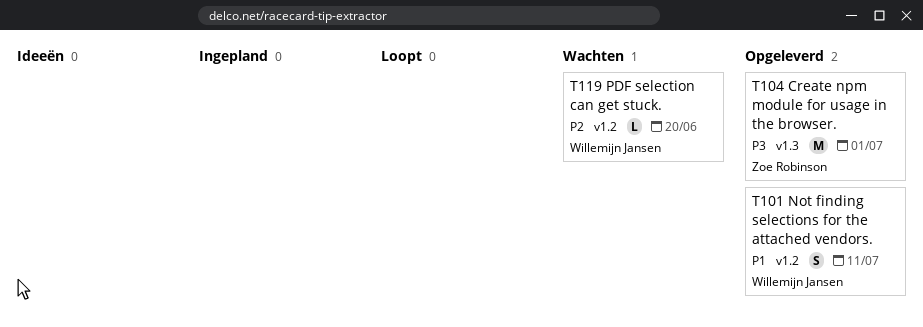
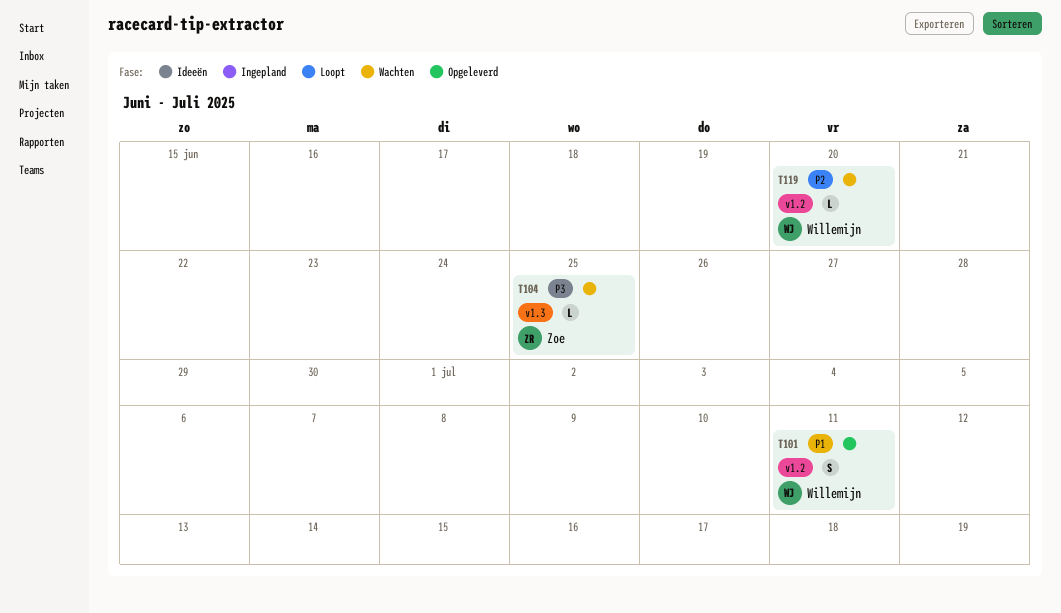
T104, status: Opgeleverd -> Wachten
T104, estimate: M -> L
T104, due: Jul 1 -> Jun 25

